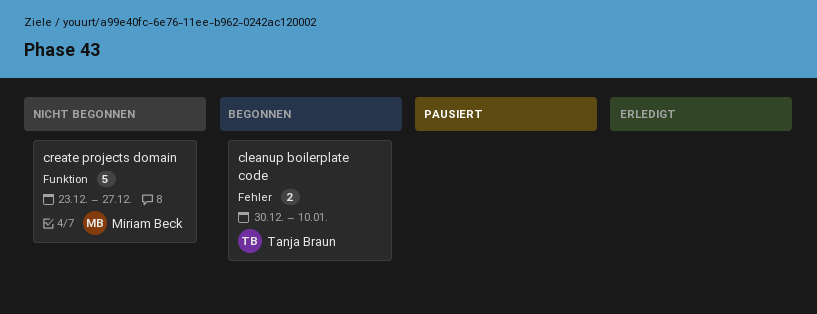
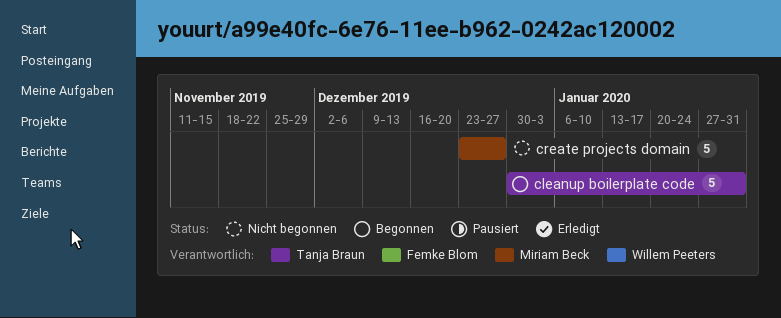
cleanup boilerplate code, estimate: 2 -> 5
cleanup boilerplate code, due: Jan 10 -> Jan 31

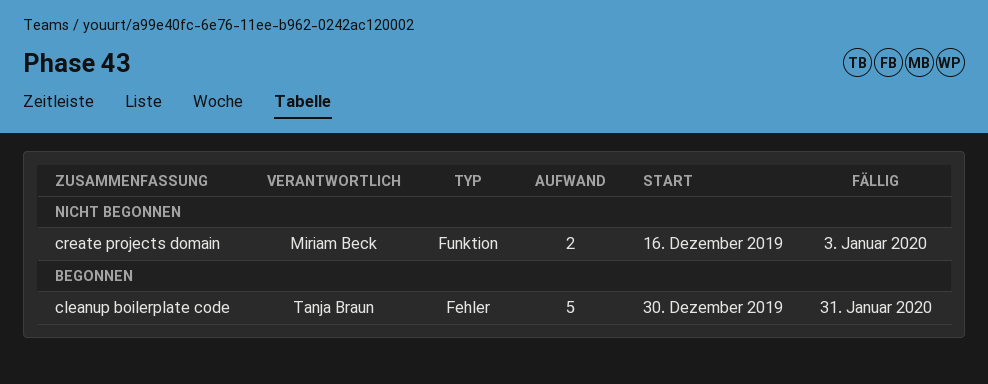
create projects domain, estimate: 5 -> 2
create projects domain, start: Dec 23 -> Dec 16
create projects domain, due: Dec 27 -> Jan 3

